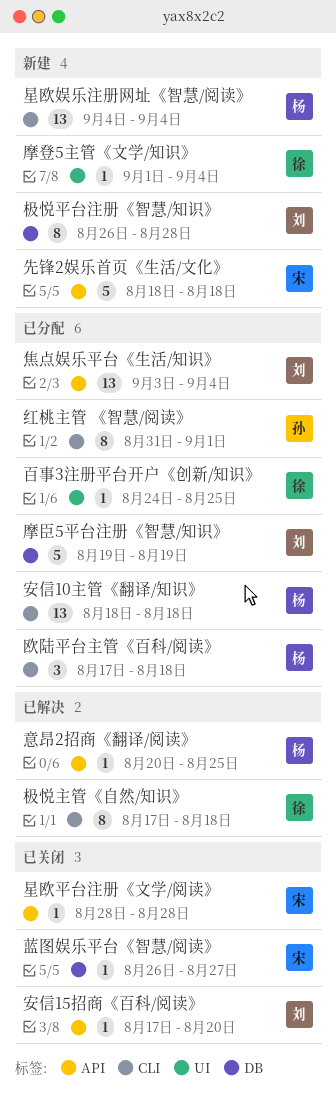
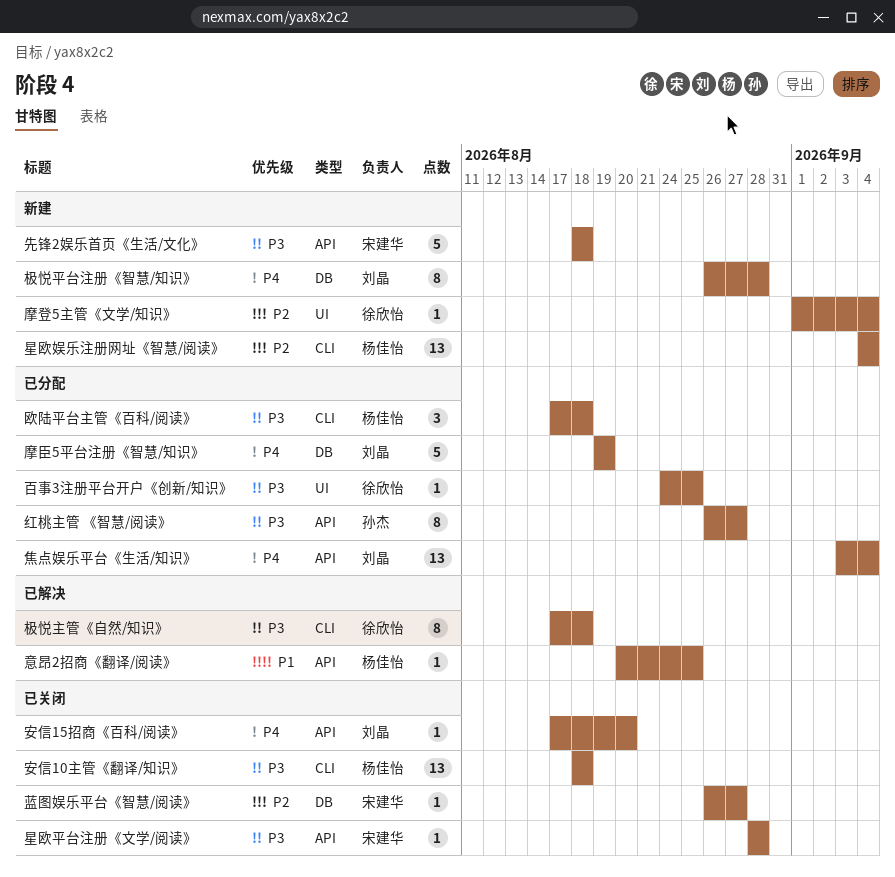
安信10主管《翻译/知识》, status: 已分配 -> 已关闭
红桃主管 《智慧/阅读》, label: CLI -> API
红桃主管 《智慧/阅读》, start: Aug 31 -> Aug 26
红桃主管 《智慧/阅读》, due: Sep 1 -> Aug 27

